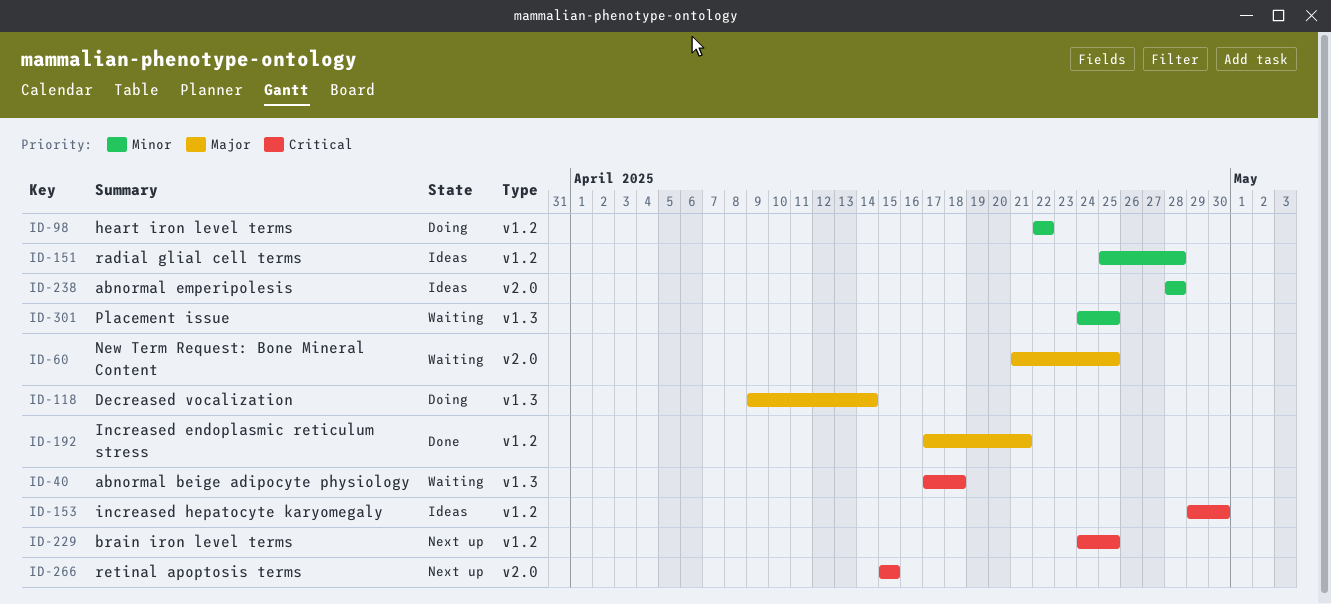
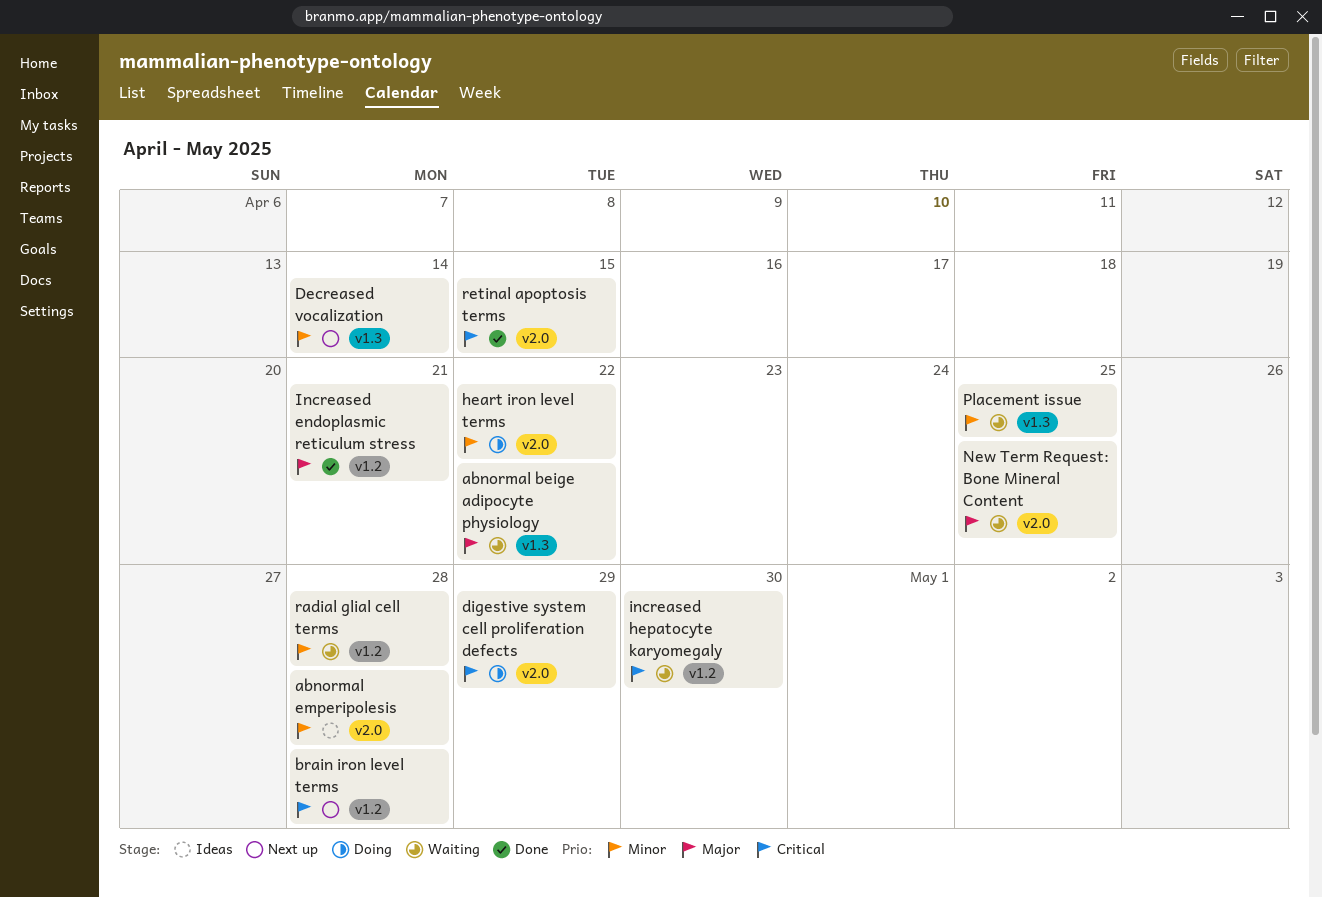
abnormal beige adipocyte physiology, priority: Critical -> Major
abnormal beige adipocyte physiology, due: Apr 18 -> Apr 22
brain iron level terms, due: Apr 25 -> Apr 28
Decreased vocalization, status: Doing -> Next up
Decreased vocalization, priority: Major -> Minor
digestive system cell proliferation defects: none -> present
heart iron level terms, label: v1.2 -> v2.0
increased hepatocyte karyomegaly, status: Ideas -> Waiting
radial glial cell terms, status: Ideas -> Waiting
retinal apoptosis terms, status: Next up -> Done

